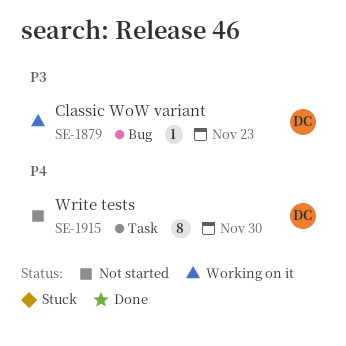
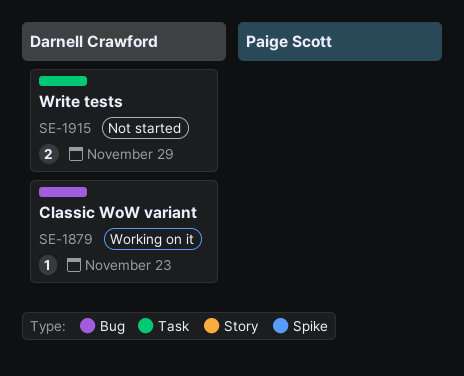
SE-1915, estimate: 8 -> 2
SE-1915, due: Nov 30 -> Nov 29

